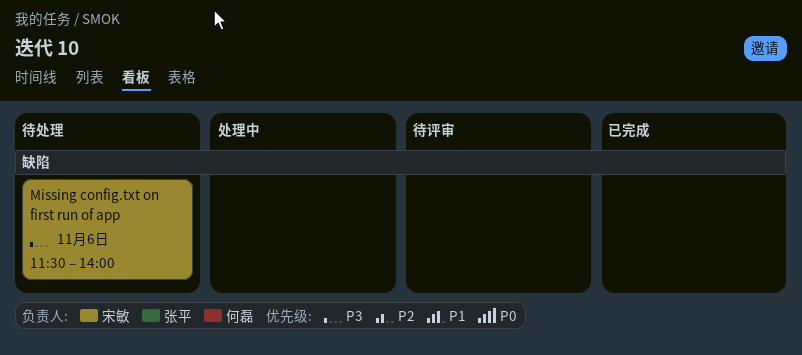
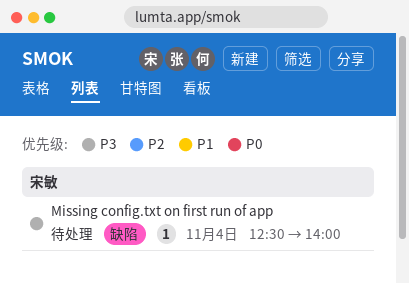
Missing config.txt on first run of app, day: Nov 6 -> Nov 4
Missing config.txt on first run of app, begins: 11:30 -> 12:30

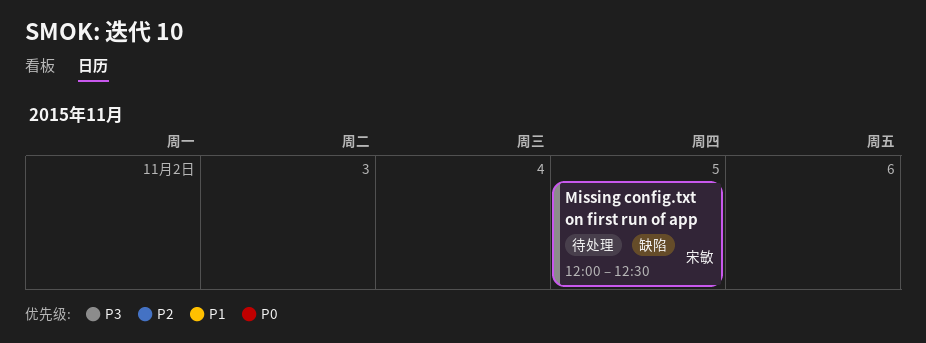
Missing config.txt on first run of app, day: Nov 4 -> Nov 5
Missing config.txt on first run of app, begins: 12:30 -> 12:00
Missing config.txt on first run of app, ends: 14:00 -> 12:30

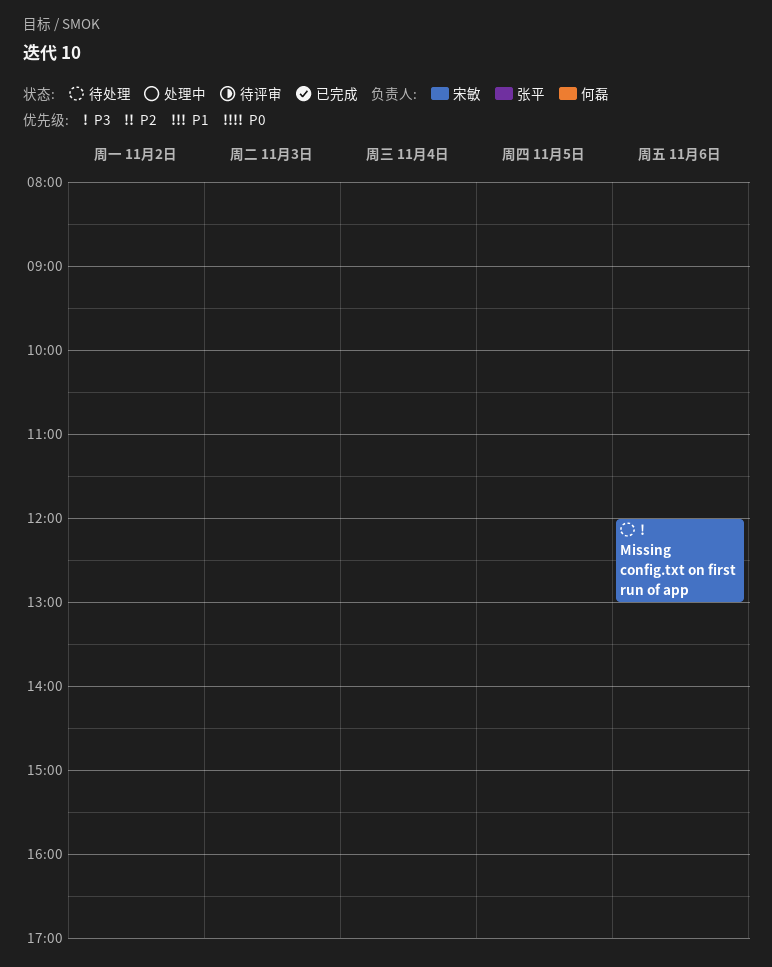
Missing config.txt on first run of app, day: Nov 5 -> Nov 6
Missing config.txt on first run of app, ends: 12:30 -> 13:00

